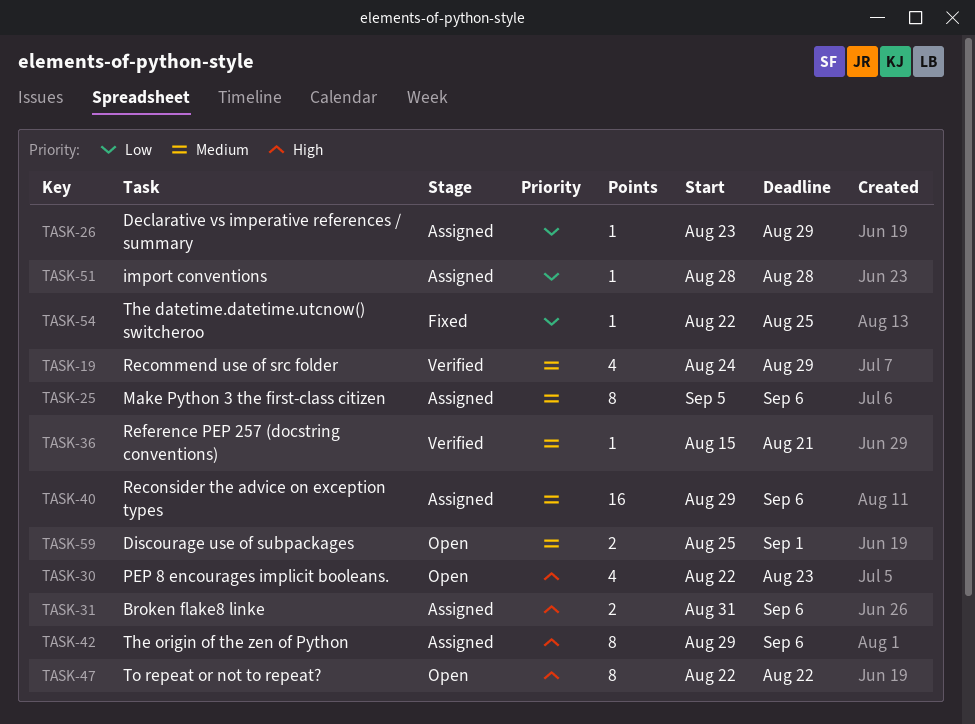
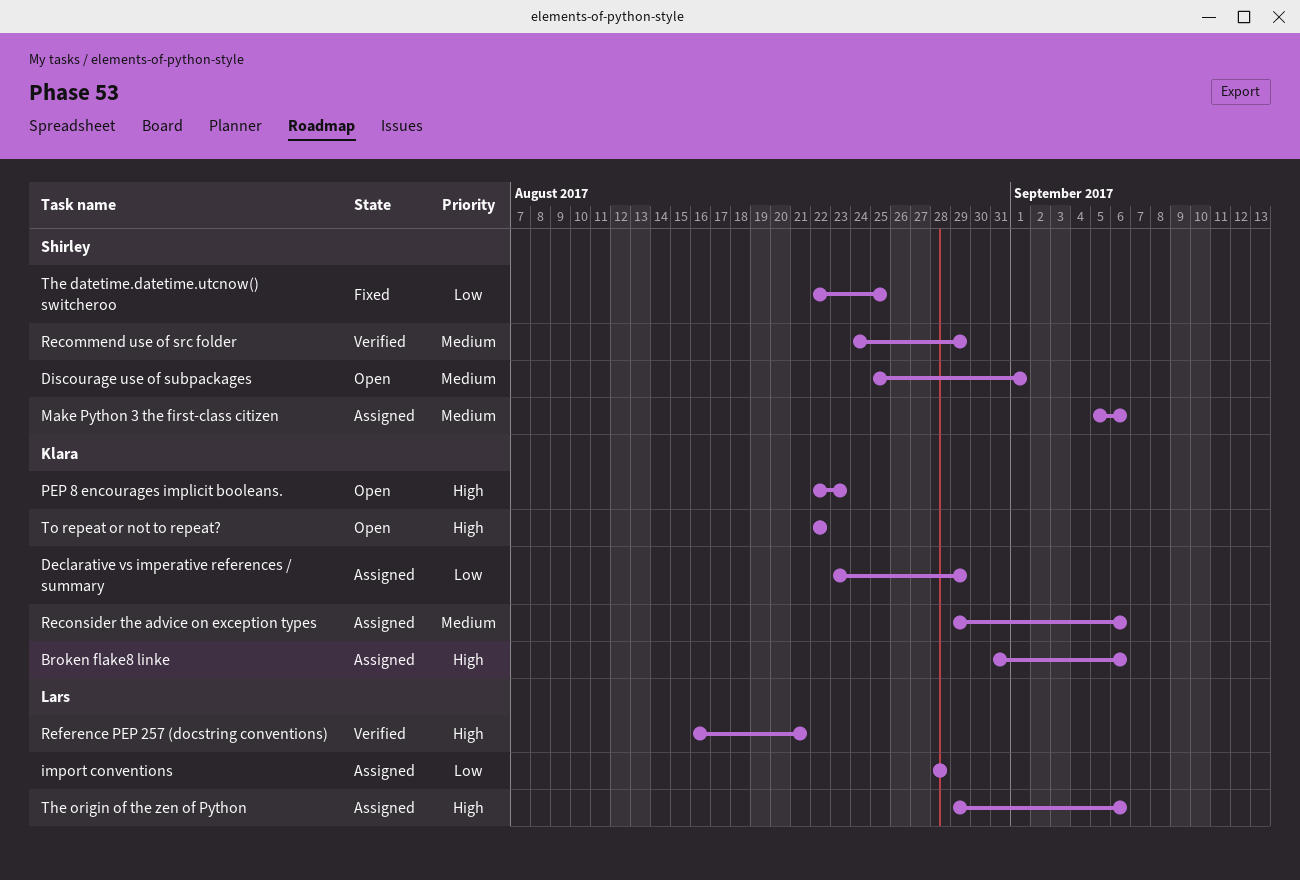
Reference PEP 257 (docstring conventions), priority: Medium -> High
Reference PEP 257 (docstring conventions), start: Aug 15 -> Aug 16

